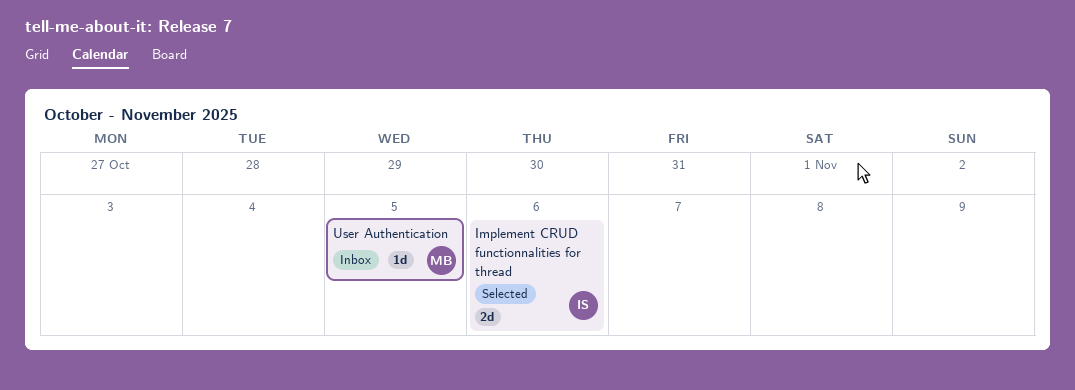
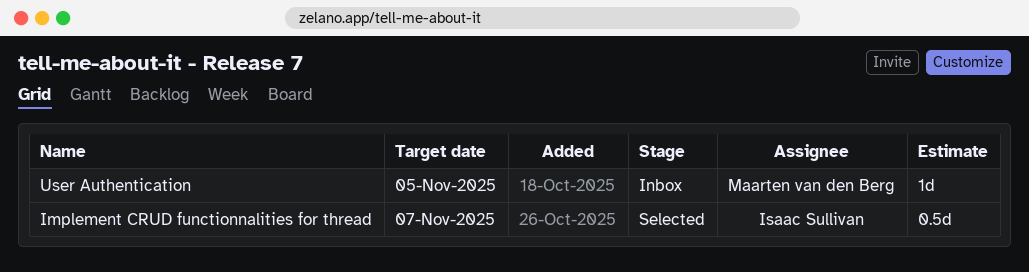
Implement CRUD functionnalities for thread, estimate: 2d -> 0.5d
Implement CRUD functionnalities for thread, due: Nov 6 -> Nov 7

